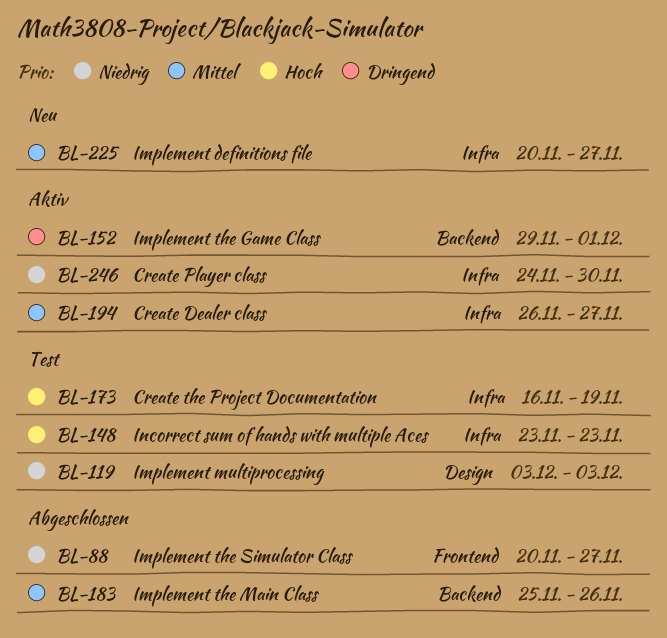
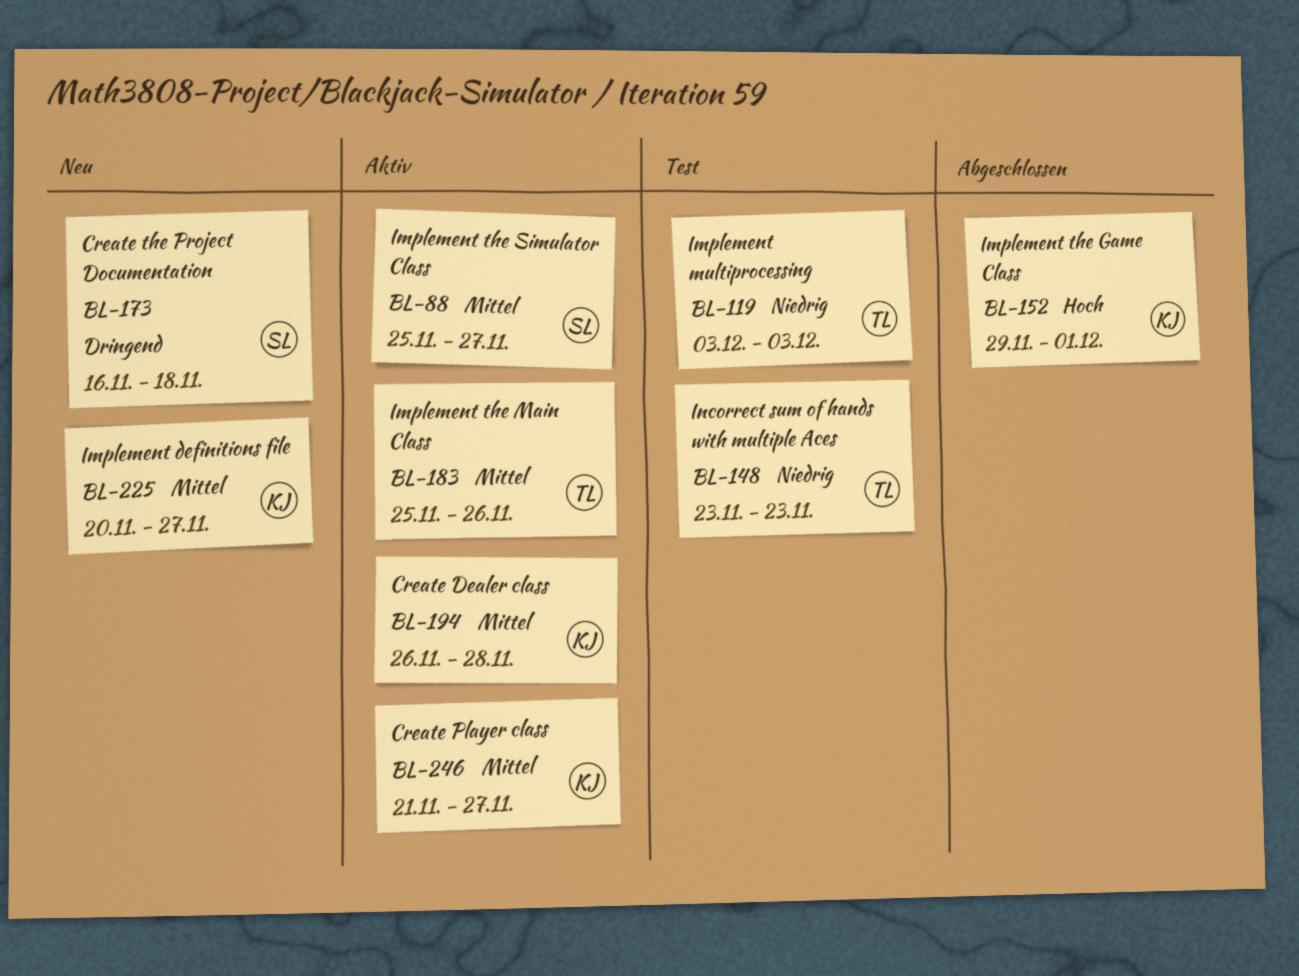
BL-88, status: Abgeschlossen -> Aktiv
BL-88, priority: Niedrig -> Mittel
BL-88, start: Nov 20 -> Nov 25
BL-148, priority: Hoch -> Niedrig
BL-152, status: Aktiv -> Abgeschlossen
BL-152, priority: Dringend -> Hoch
BL-173, status: Test -> Neu
BL-173, priority: Hoch -> Dringend
BL-173, due: Nov 19 -> Nov 18
BL-183, status: Abgeschlossen -> Aktiv
BL-194, due: Nov 27 -> Nov 28
BL-246, priority: Niedrig -> Mittel
BL-246, start: Nov 24 -> Nov 21
BL-246, due: Nov 30 -> Nov 27

